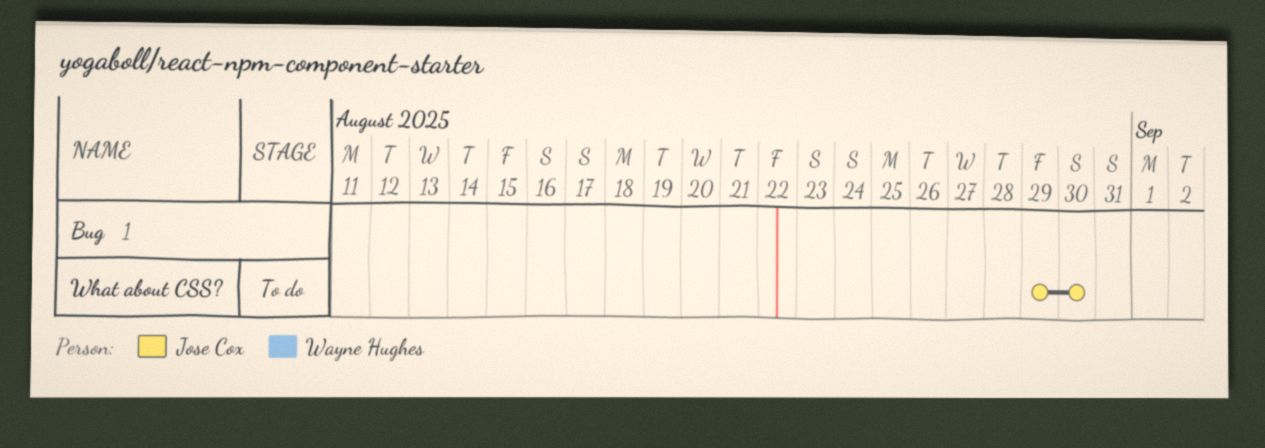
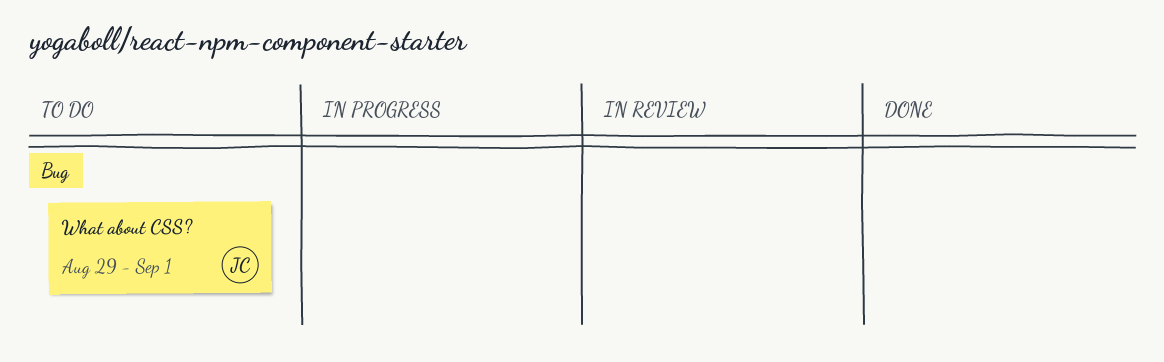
What about CSS?, due: Aug 30 -> Sep 1

